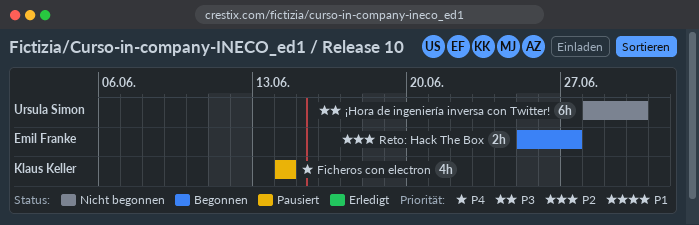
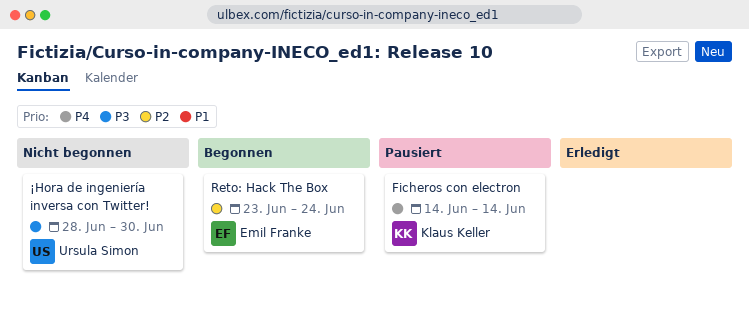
Reto: Hack The Box, start: Jun 25 -> Jun 23
Reto: Hack The Box, due: Jun 27 -> Jun 24

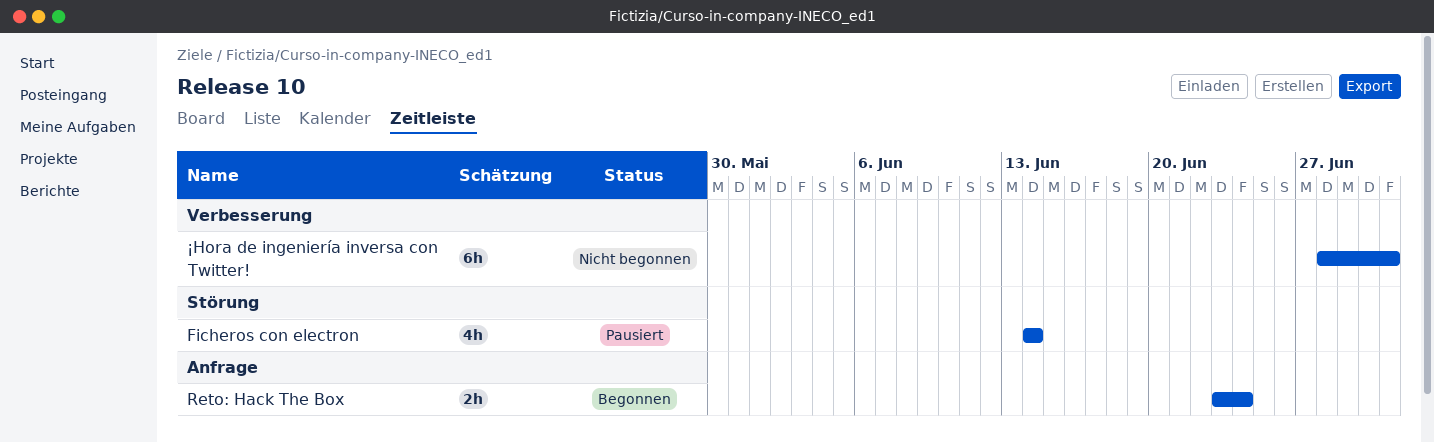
¡Hora de ingeniería inversa con Twitter!, due: Jun 30 -> Jul 1

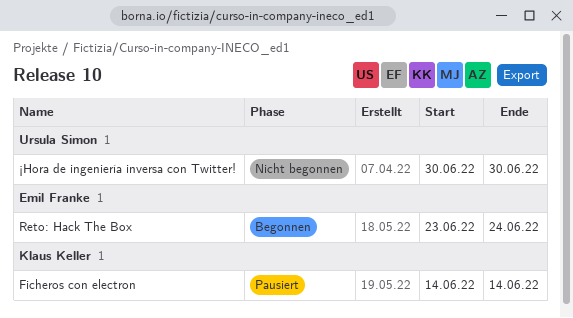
¡Hora de ingeniería inversa con Twitter!, start: Jun 28 -> Jun 30
¡Hora de ingeniería inversa con Twitter!, due: Jul 1 -> Jun 30

